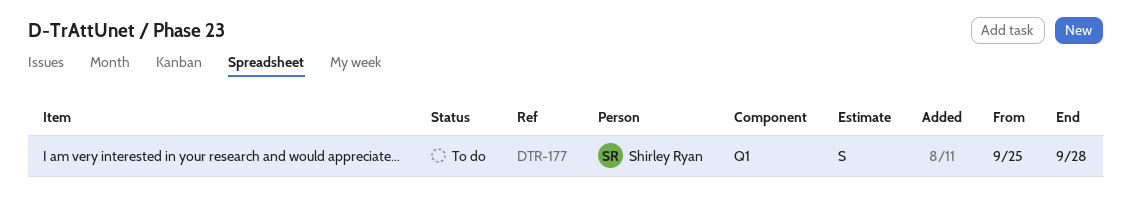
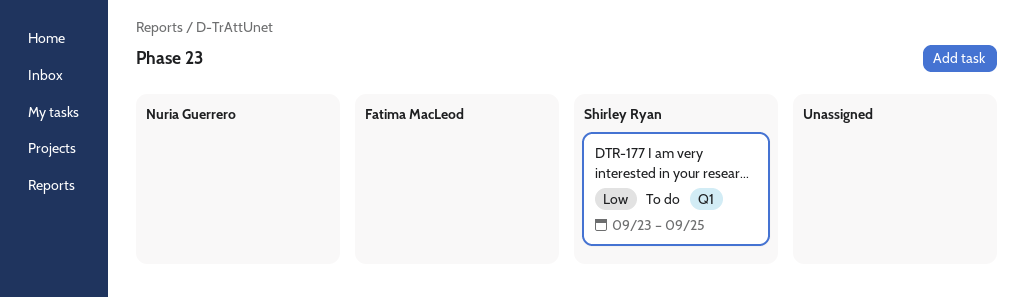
DTR-177, start: Sep 25 -> Sep 23
DTR-177, due: Sep 28 -> Sep 25

